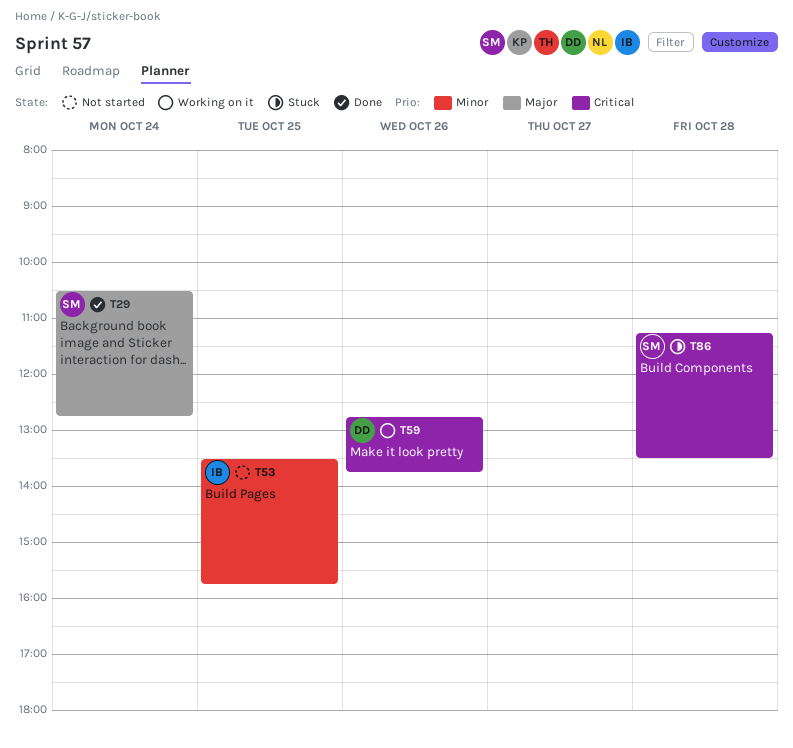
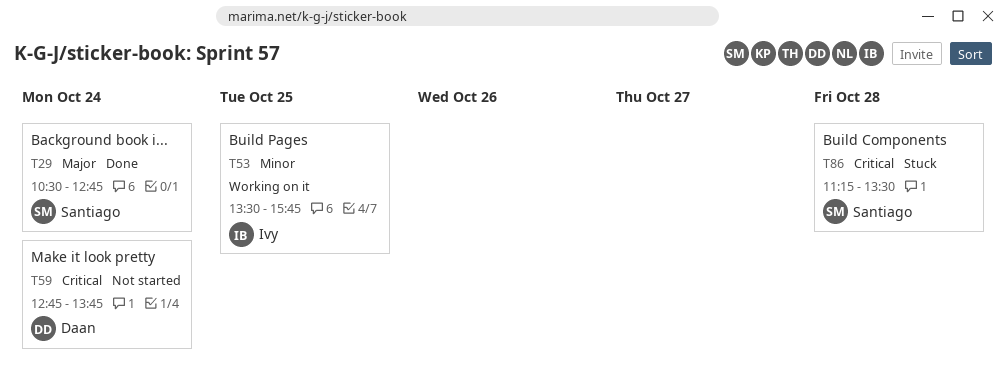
T53, status: Not started -> Working on it
T59, status: Working on it -> Not started
T59, day: Oct 26 -> Oct 24

